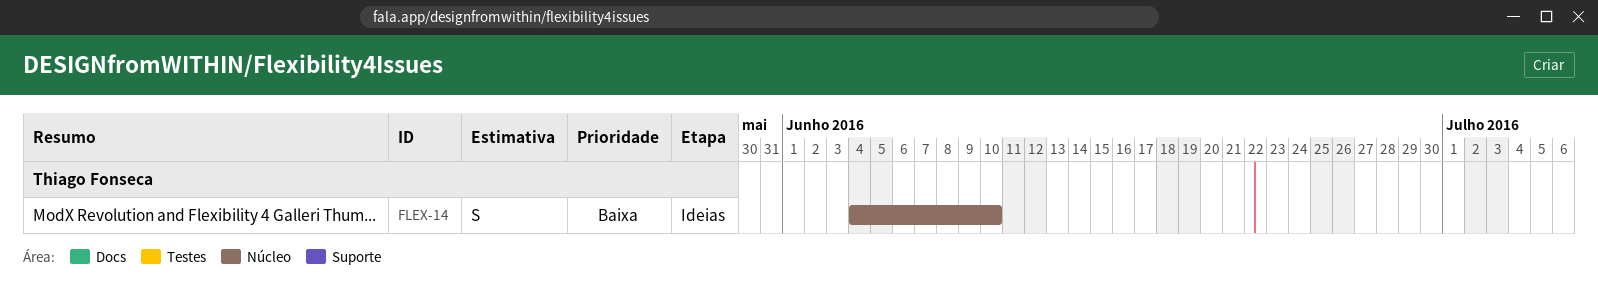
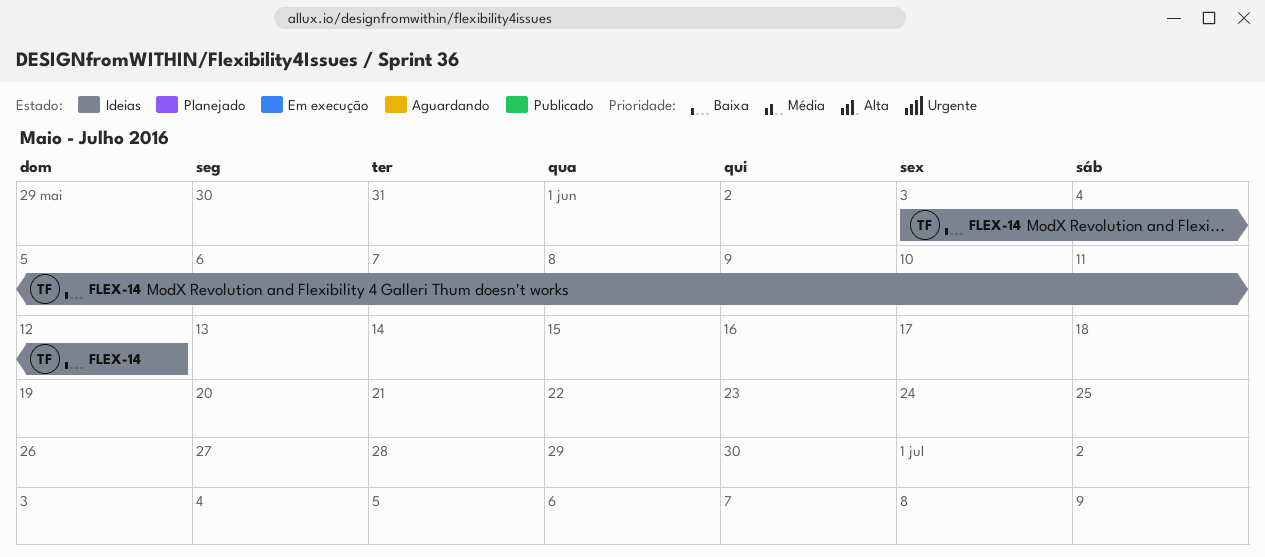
FLEX-14, start: Jun 4 -> Jun 3
FLEX-14, due: Jun 10 -> Jun 12

